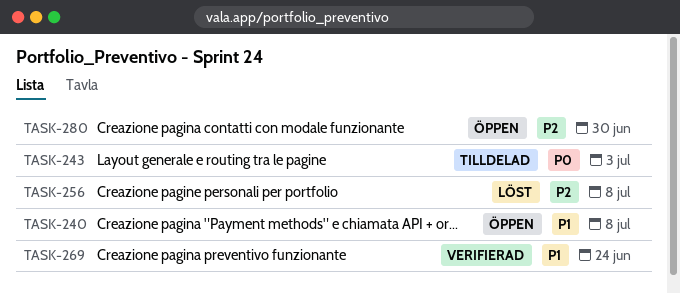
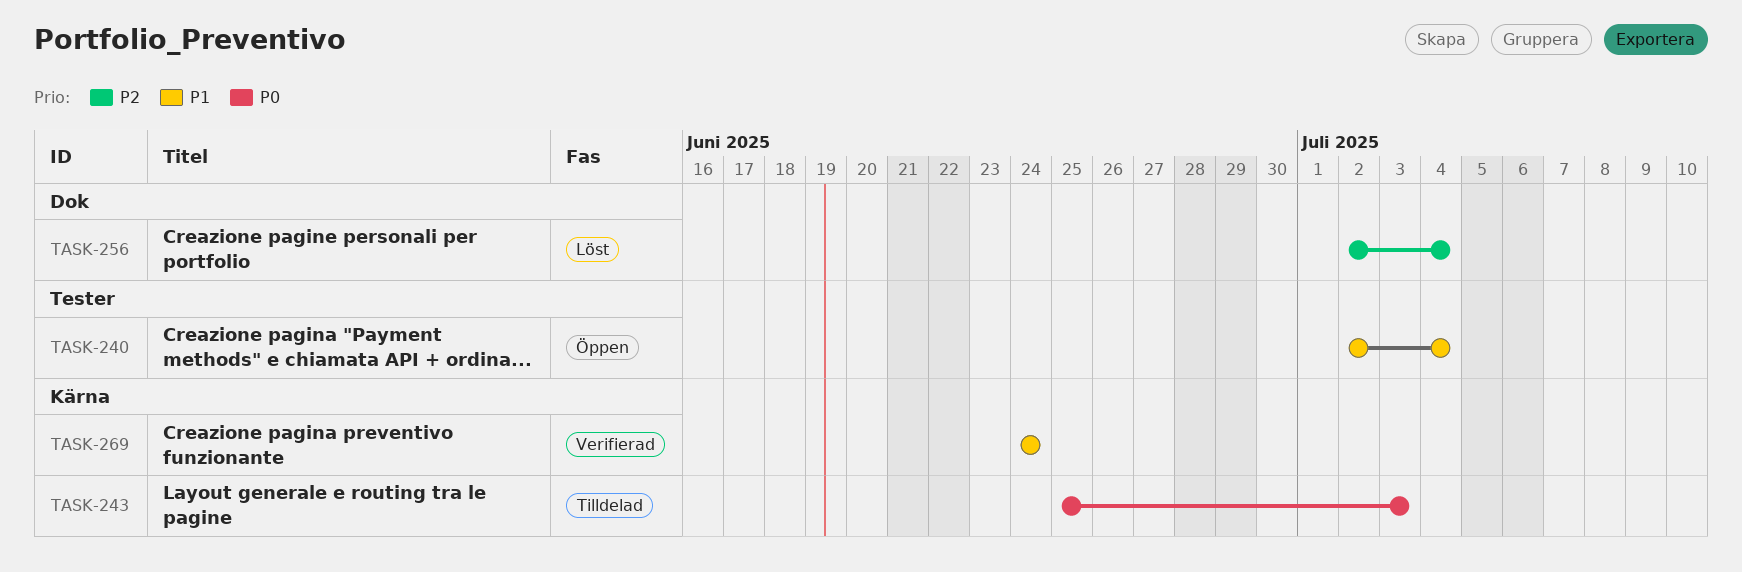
TASK-240, due: Jul 8 -> Jul 4
TASK-256, due: Jul 8 -> Jul 4
TASK-280: present -> none

